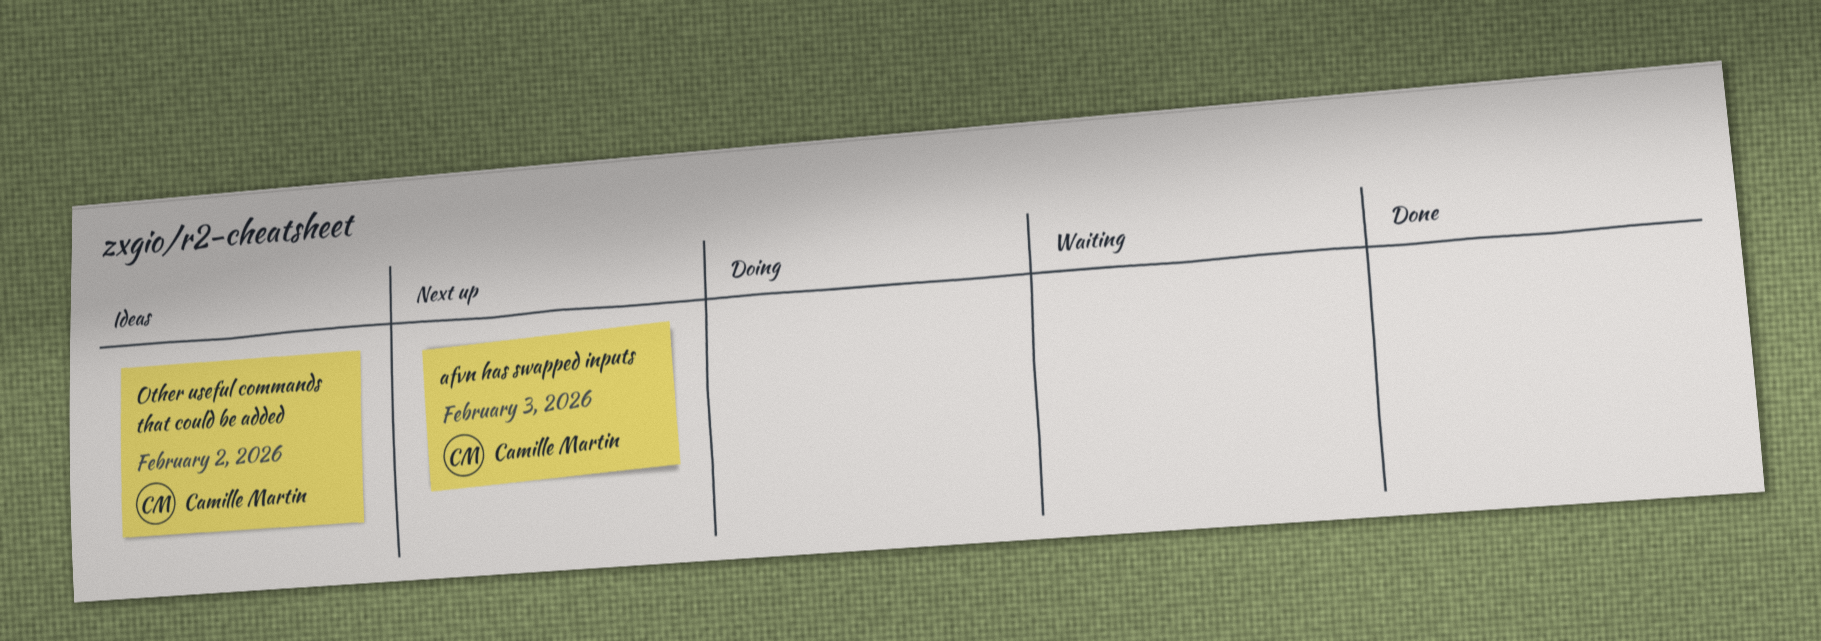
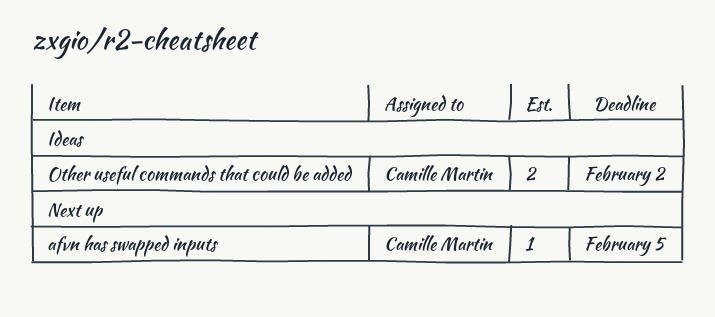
afvn has swapped inputs, due: Feb 3 -> Feb 5

